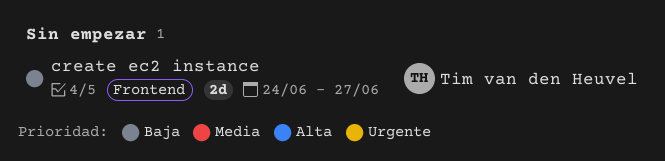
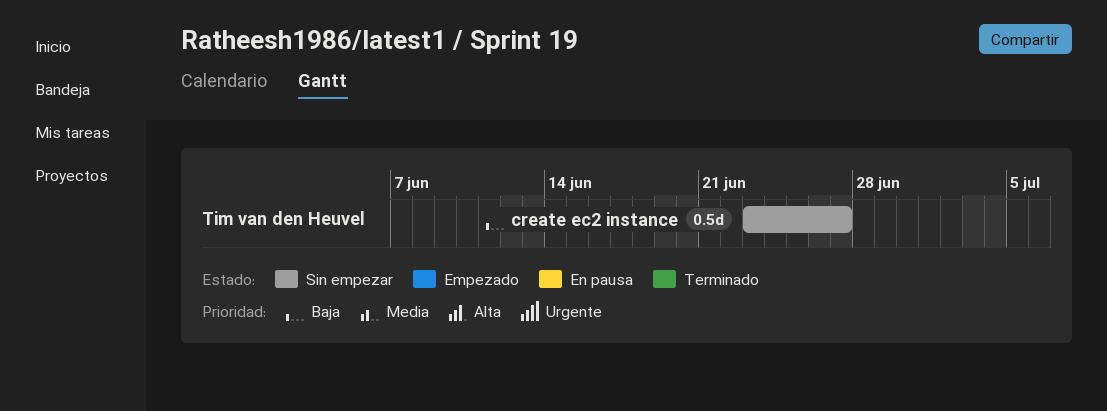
create ec2 instance, estimate: 2d -> 0.5d
create ec2 instance, start: Jun 24 -> Jun 23

